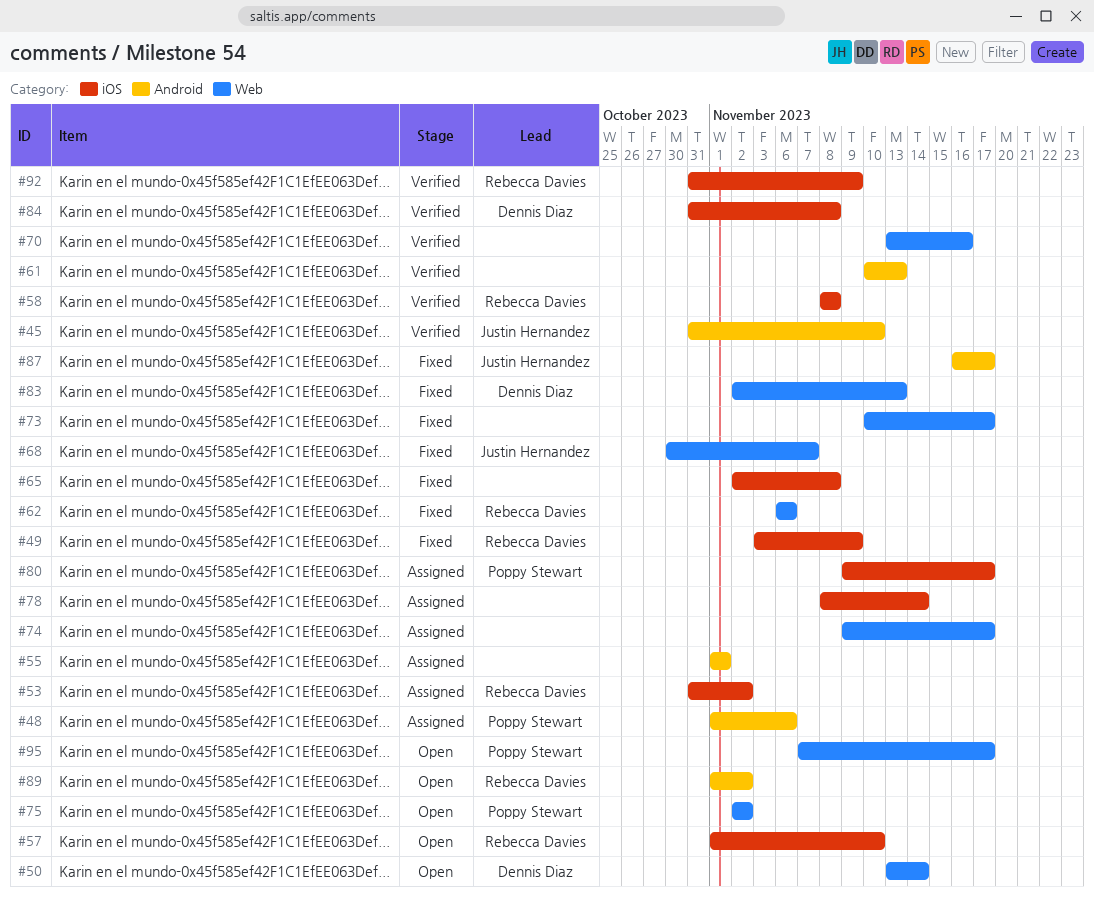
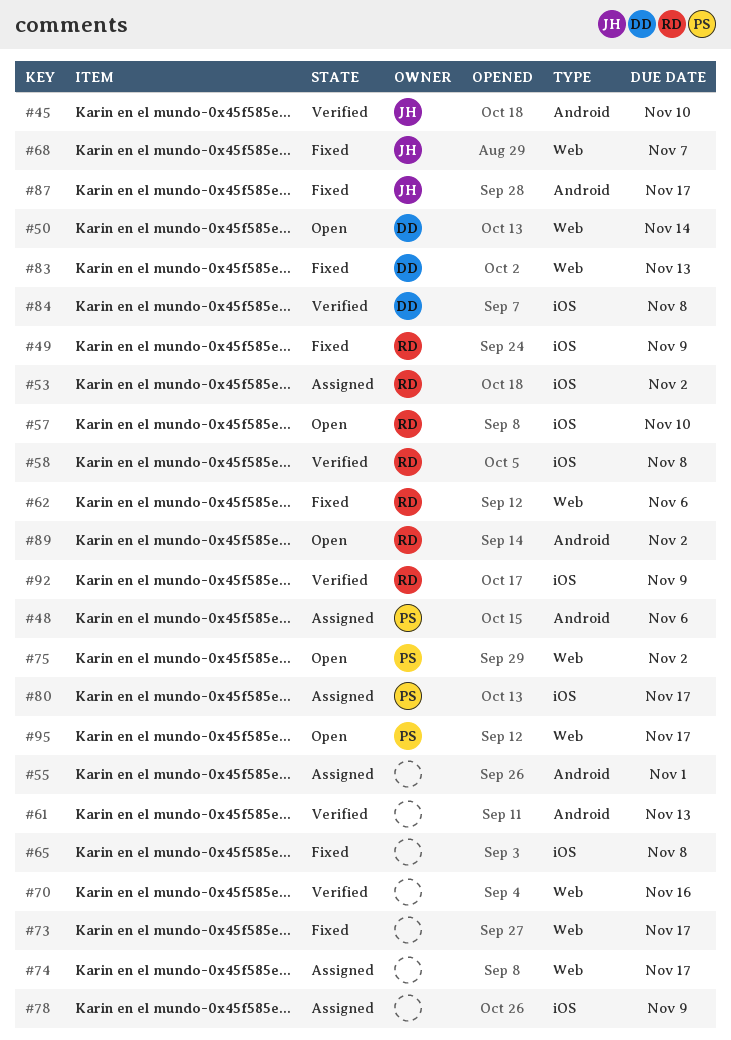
#78, due: Nov 14 -> Nov 9

